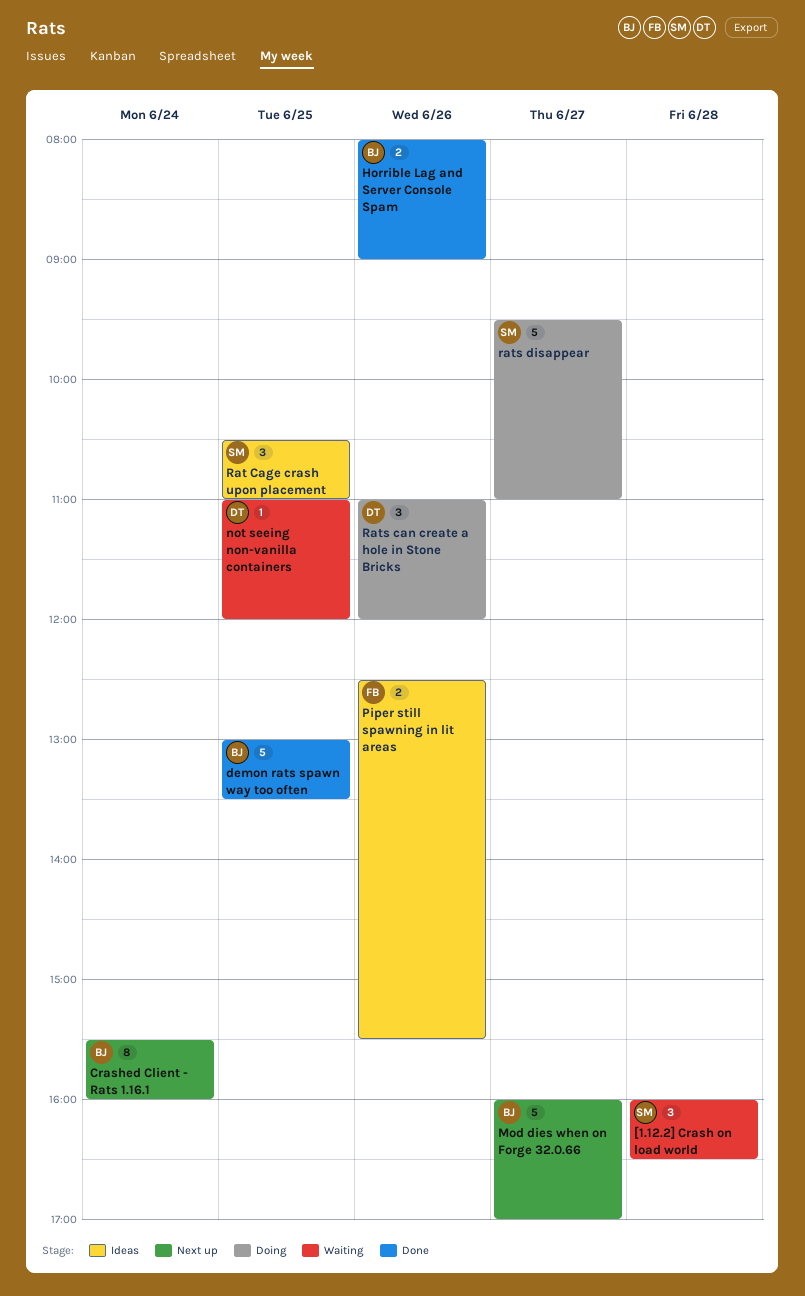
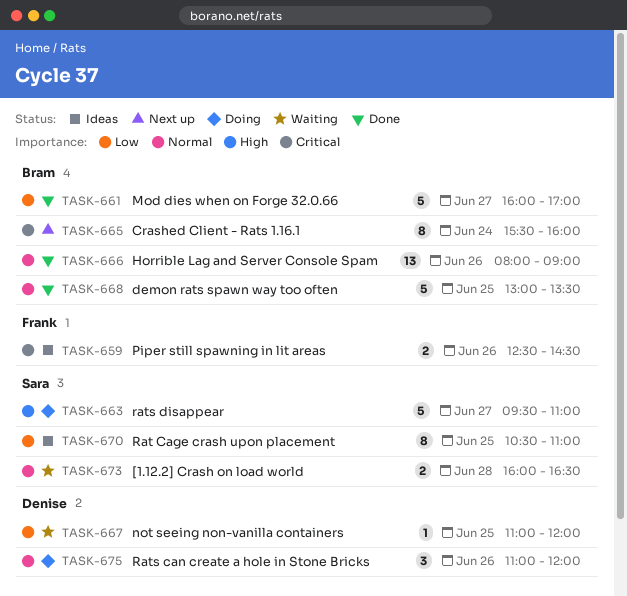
[1.12.2] Crash on load world, estimate: 3 -> 2
Horrible Lag and Server Console Spam, estimate: 2 -> 13
Mod dies when on Forge 32.0.66, status: Next up -> Done
Piper still spawning in lit areas, ends: 15:30 -> 14:30
Rat Cage crash upon placement, estimate: 3 -> 8

